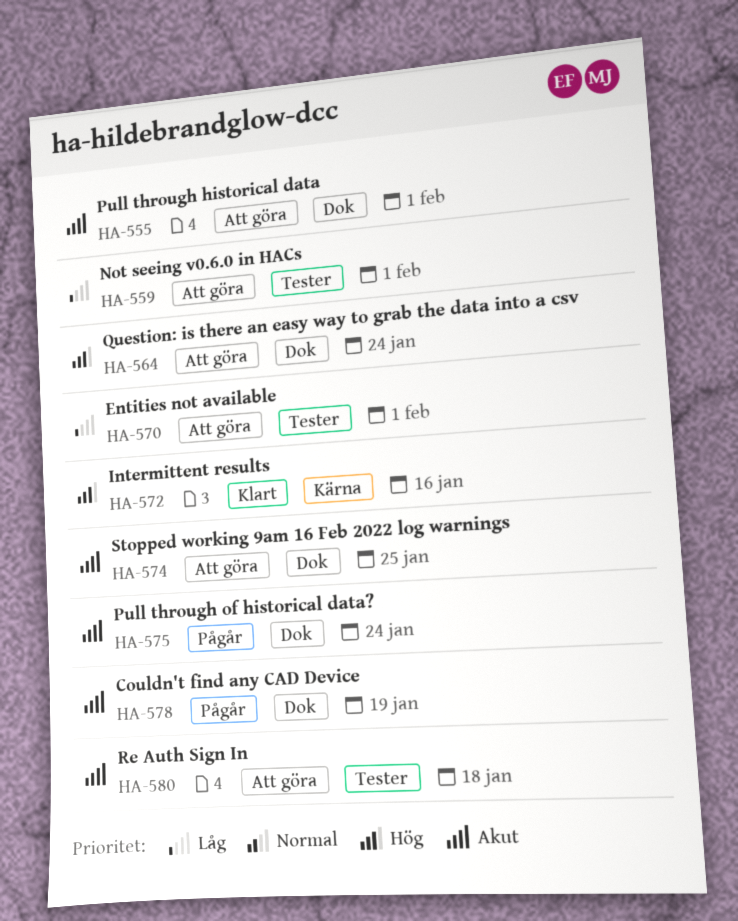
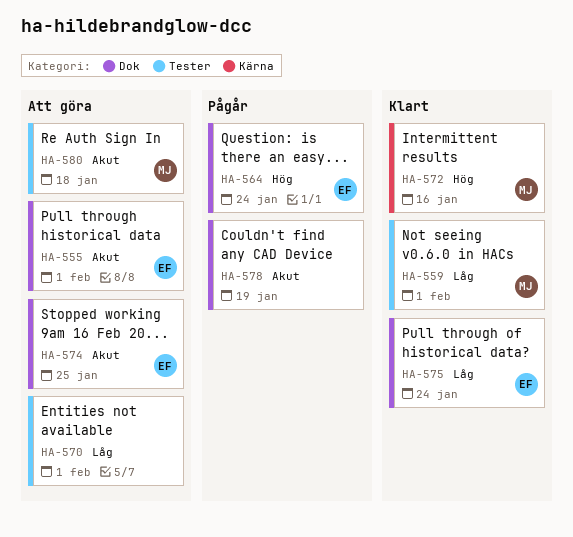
HA-559, status: Att göra -> Klart
HA-564, status: Att göra -> Pågår
HA-575, status: Pågår -> Klart
HA-575, priority: Akut -> Låg

